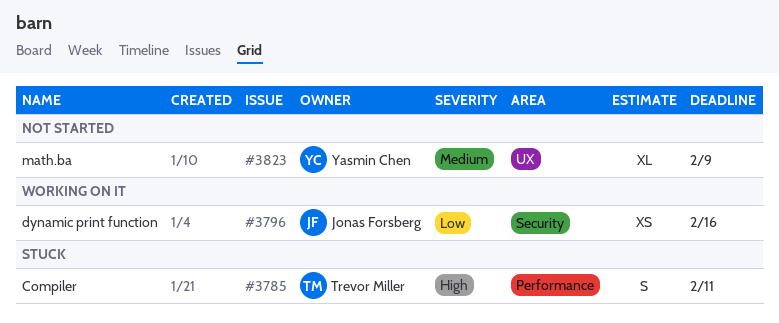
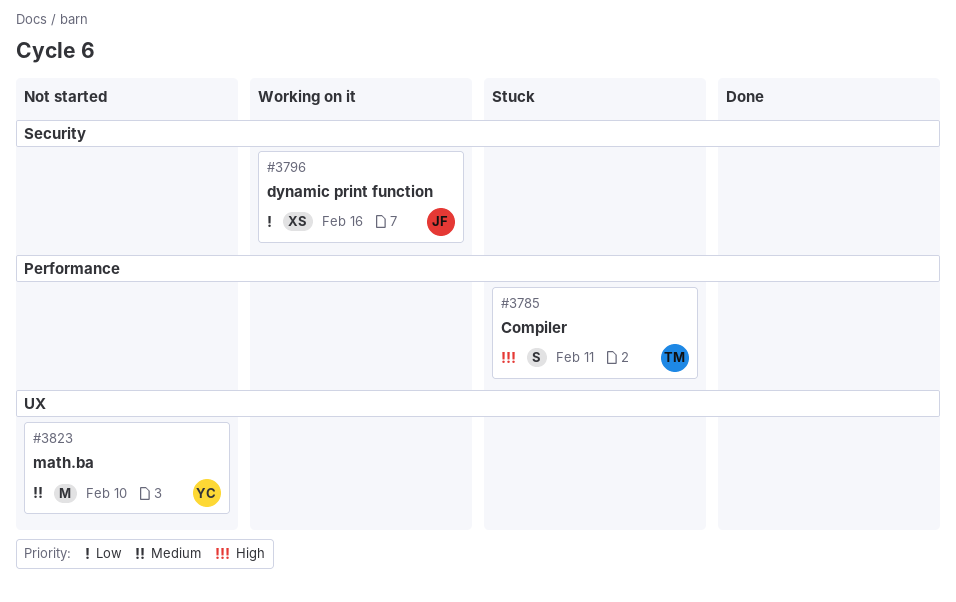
#3823, estimate: XL -> M
#3823, due: Feb 9 -> Feb 10

